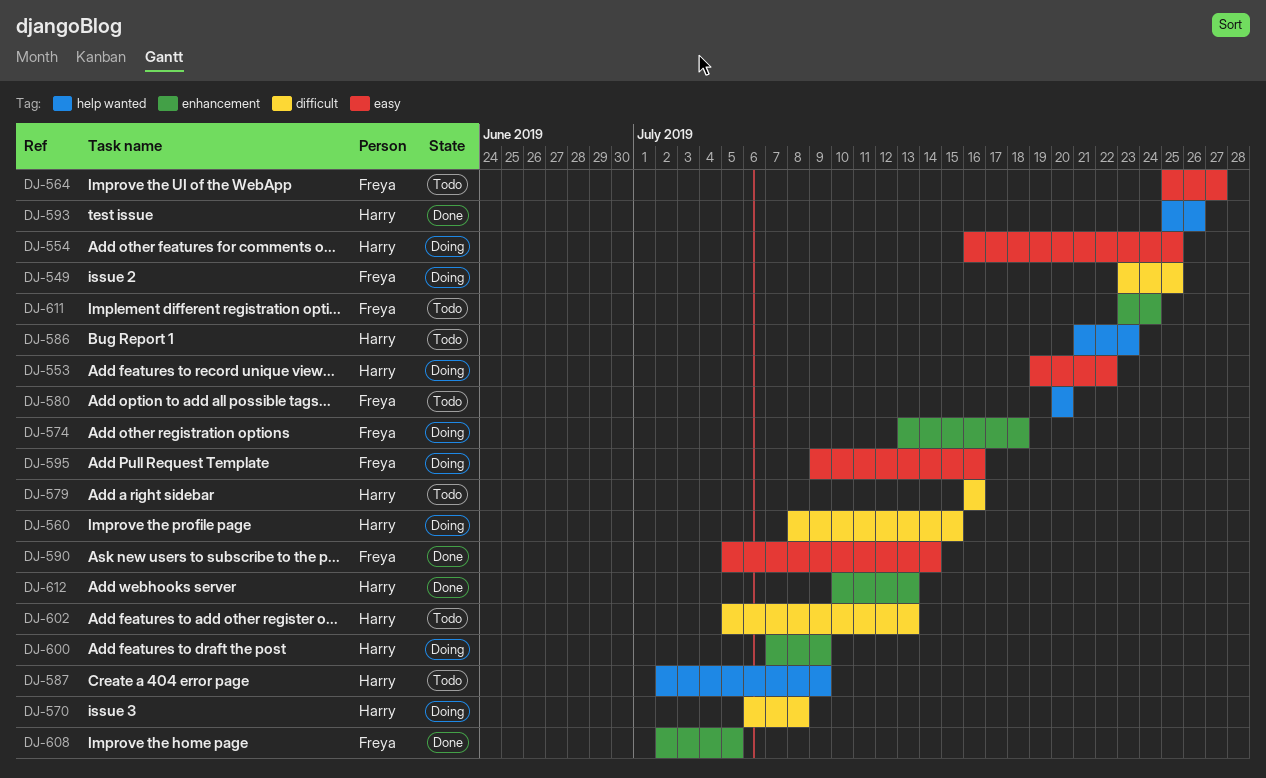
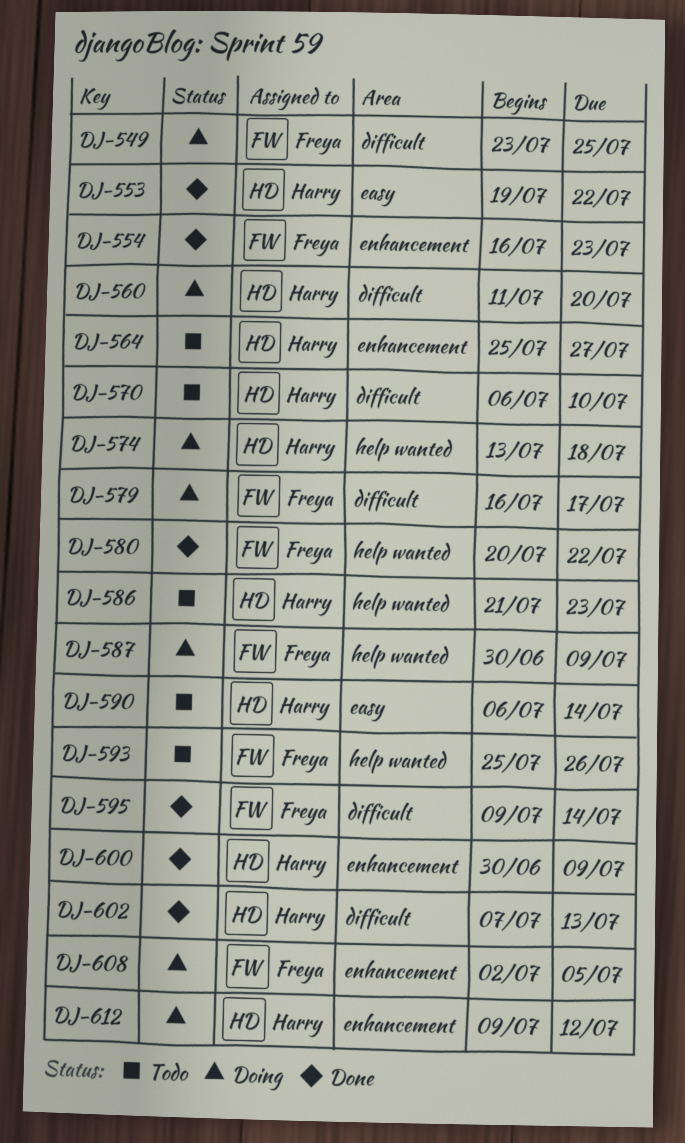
DJ-553, status: Doing -> Done
DJ-554, status: Doing -> Done
DJ-554, owner: Harry -> Freya
DJ-554, label: easy -> enhancement
DJ-554, due: Jul 25 -> Jul 23
DJ-560, start: Jul 8 -> Jul 11
DJ-560, due: Jul 15 -> Jul 20
DJ-564, owner: Freya -> Harry
DJ-564, label: easy -> enhancement
DJ-570, status: Doing -> Todo
DJ-570, due: Jul 8 -> Jul 10
DJ-574, owner: Freya -> Harry
DJ-574, label: enhancement -> help wanted
DJ-579, status: Todo -> Doing
DJ-579, owner: Harry -> Freya
DJ-579, due: Jul 16 -> Jul 17
DJ-580, status: Todo -> Done
DJ-580, due: Jul 20 -> Jul 22
DJ-587, status: Todo -> Doing
DJ-587, owner: Harry -> Freya
DJ-587, start: Jul 2 -> Jun 30
DJ-590, status: Done -> Todo
DJ-590, owner: Freya -> Harry
DJ-590, start: Jul 5 -> Jul 6
DJ-593, status: Done -> Todo
DJ-593, owner: Harry -> Freya
DJ-595, status: Doing -> Done
DJ-595, label: easy -> difficult
DJ-595, due: Jul 16 -> Jul 14
DJ-600, status: Doing -> Done
DJ-600, start: Jul 7 -> Jun 30
DJ-602, status: Todo -> Done
DJ-602, start: Jul 5 -> Jul 7
DJ-608, status: Done -> Doing
DJ-611: present -> none
DJ-612, status: Done -> Doing
DJ-612, start: Jul 10 -> Jul 9
DJ-612, due: Jul 13 -> Jul 12

